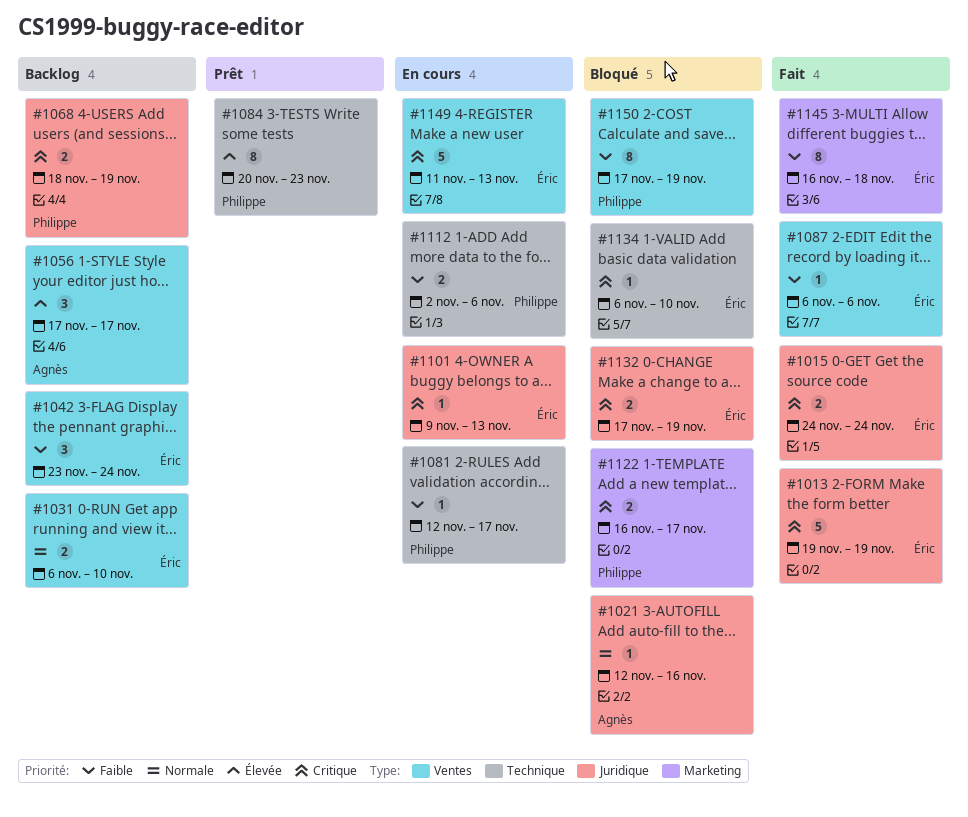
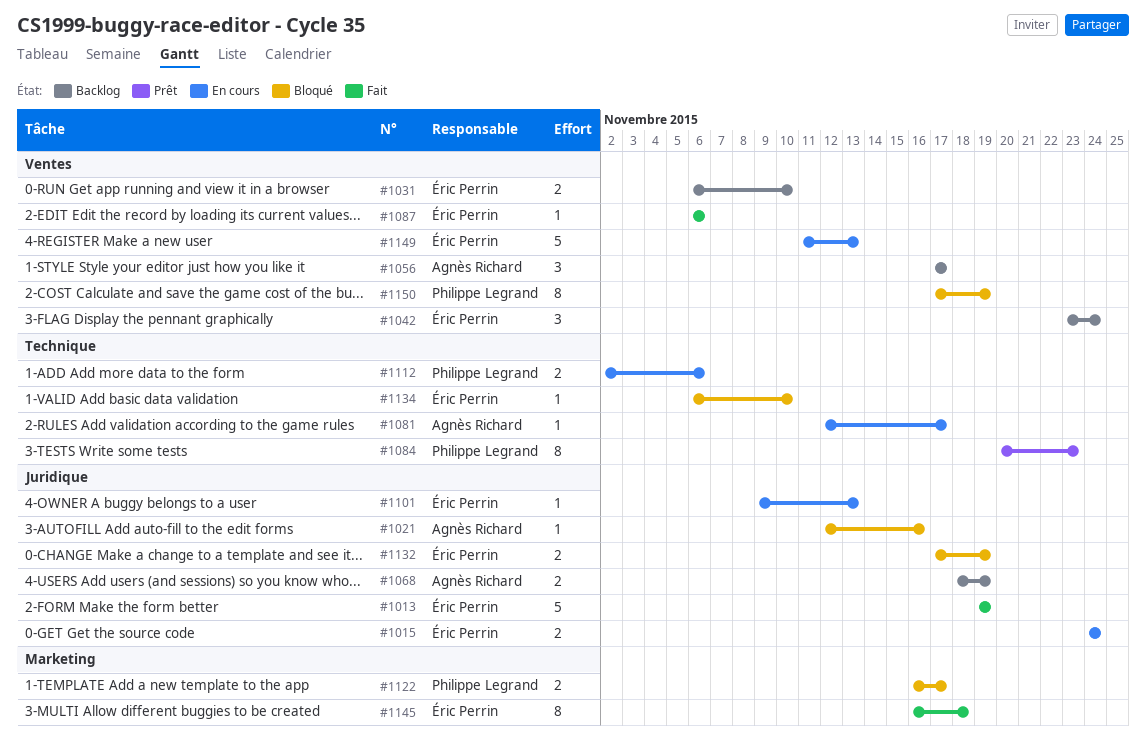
#1015, status: Fait -> En cours
#1068, owner: Philippe Legrand -> Agnès Richard
#1081, owner: Philippe Legrand -> Agnès Richard

